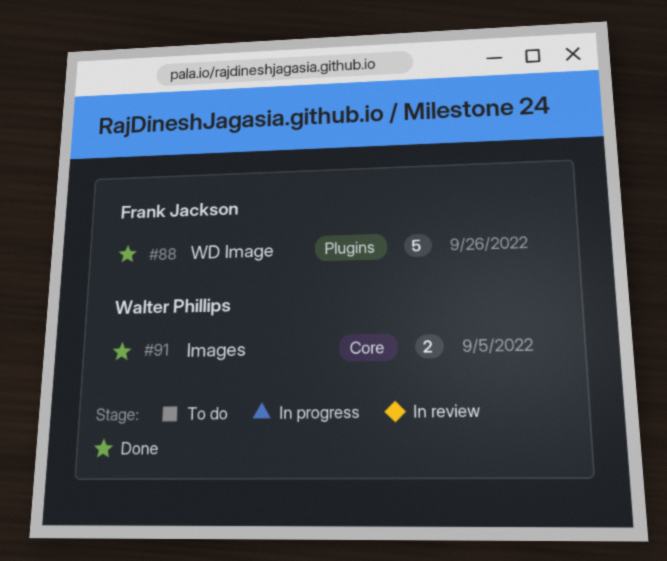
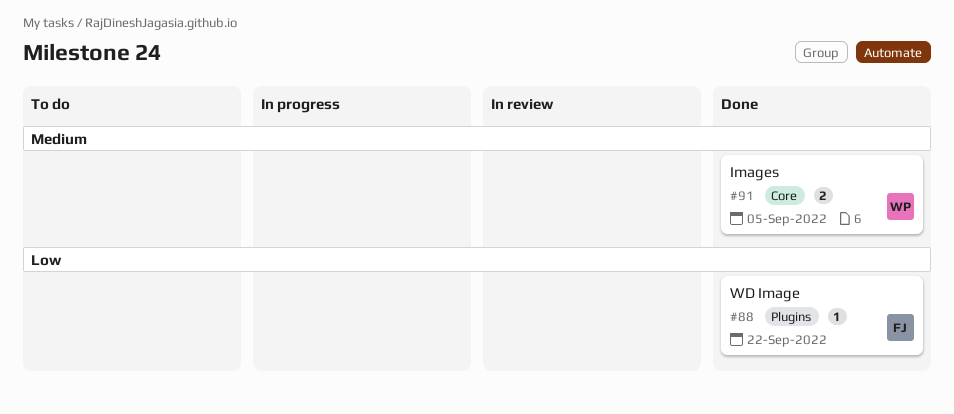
#88, estimate: 5 -> 1
#88, due: Sep 26 -> Sep 22

